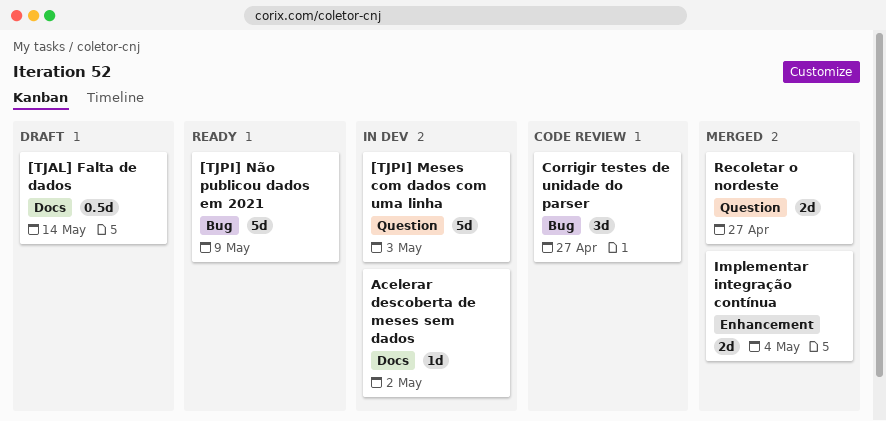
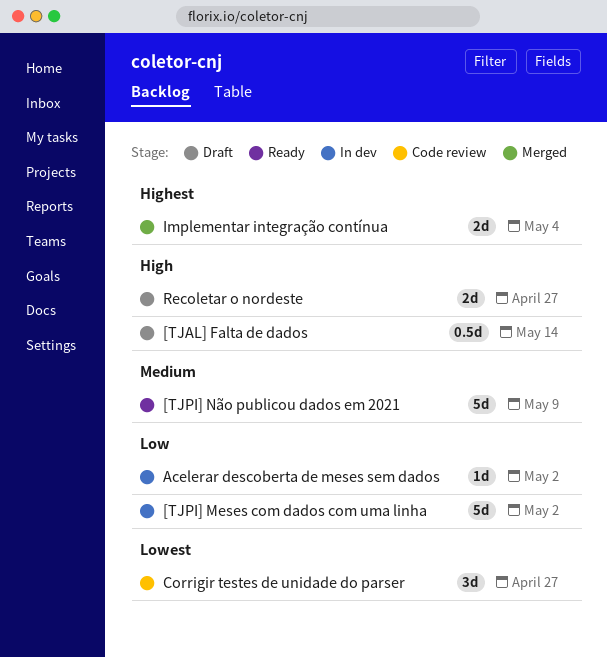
[TJPI] Meses com dados com uma linha, due: May 3 -> May 2
Recoletar o nordeste, status: Merged -> Draft

